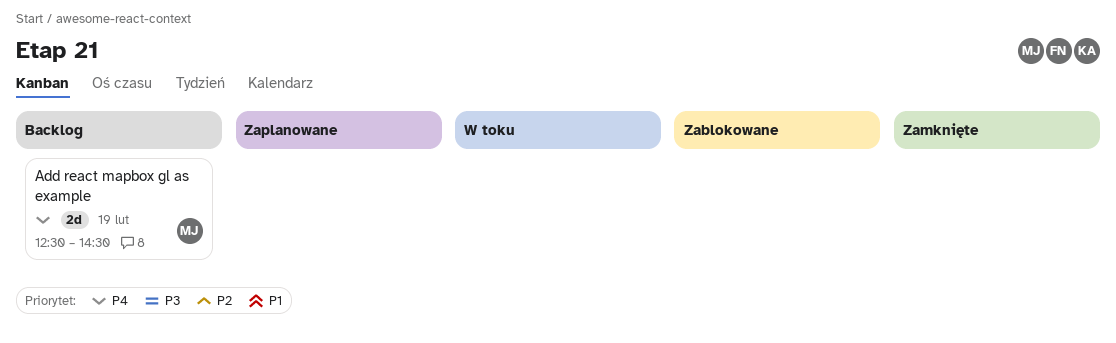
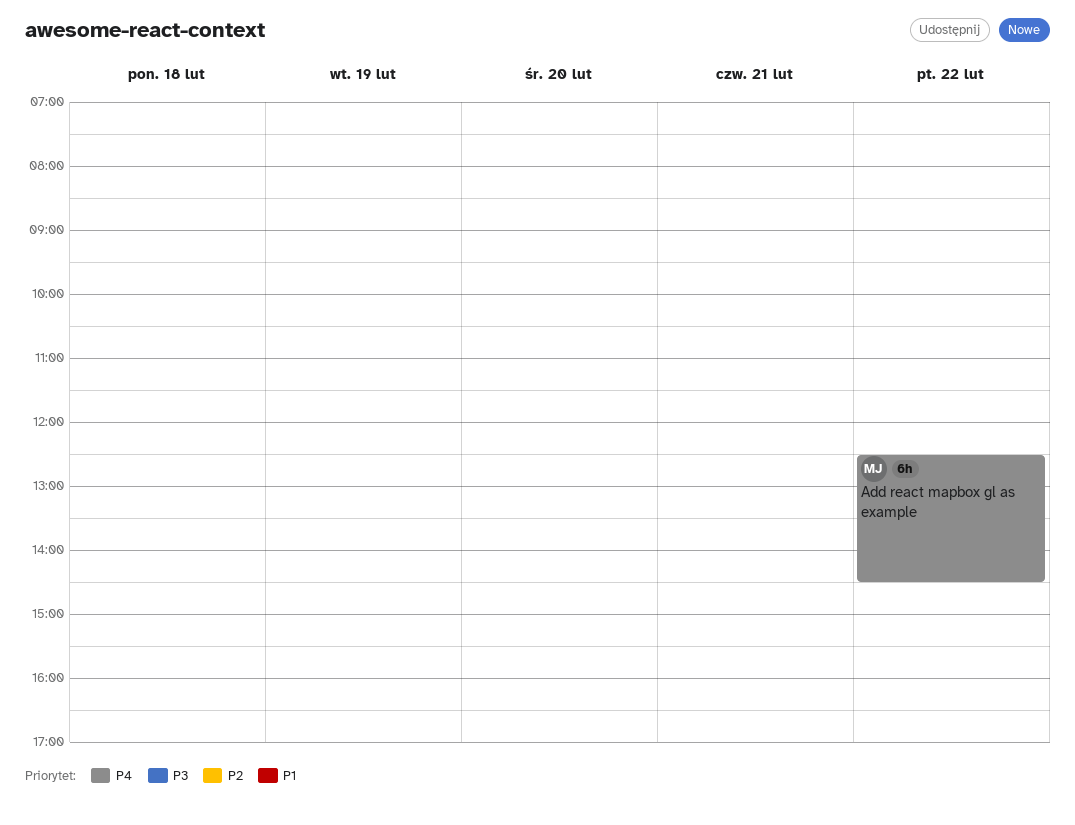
Add react mapbox gl as example, estimate: 2d -> 6h
Add react mapbox gl as example, day: Feb 19 -> Feb 22

